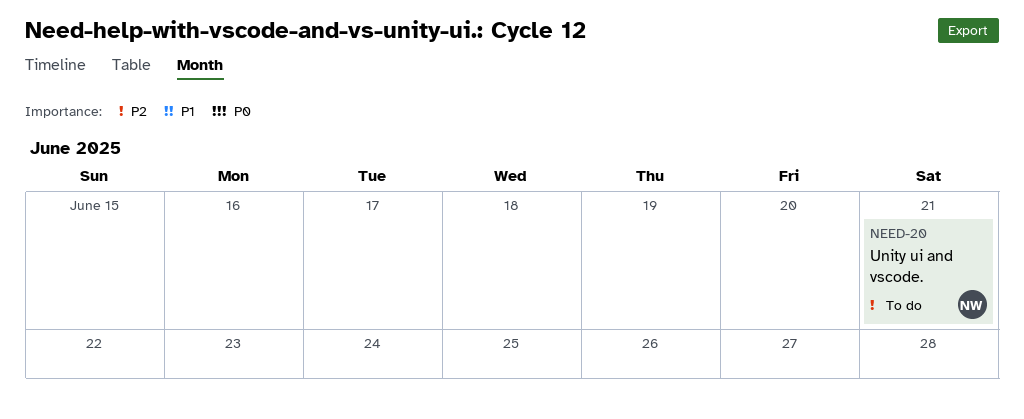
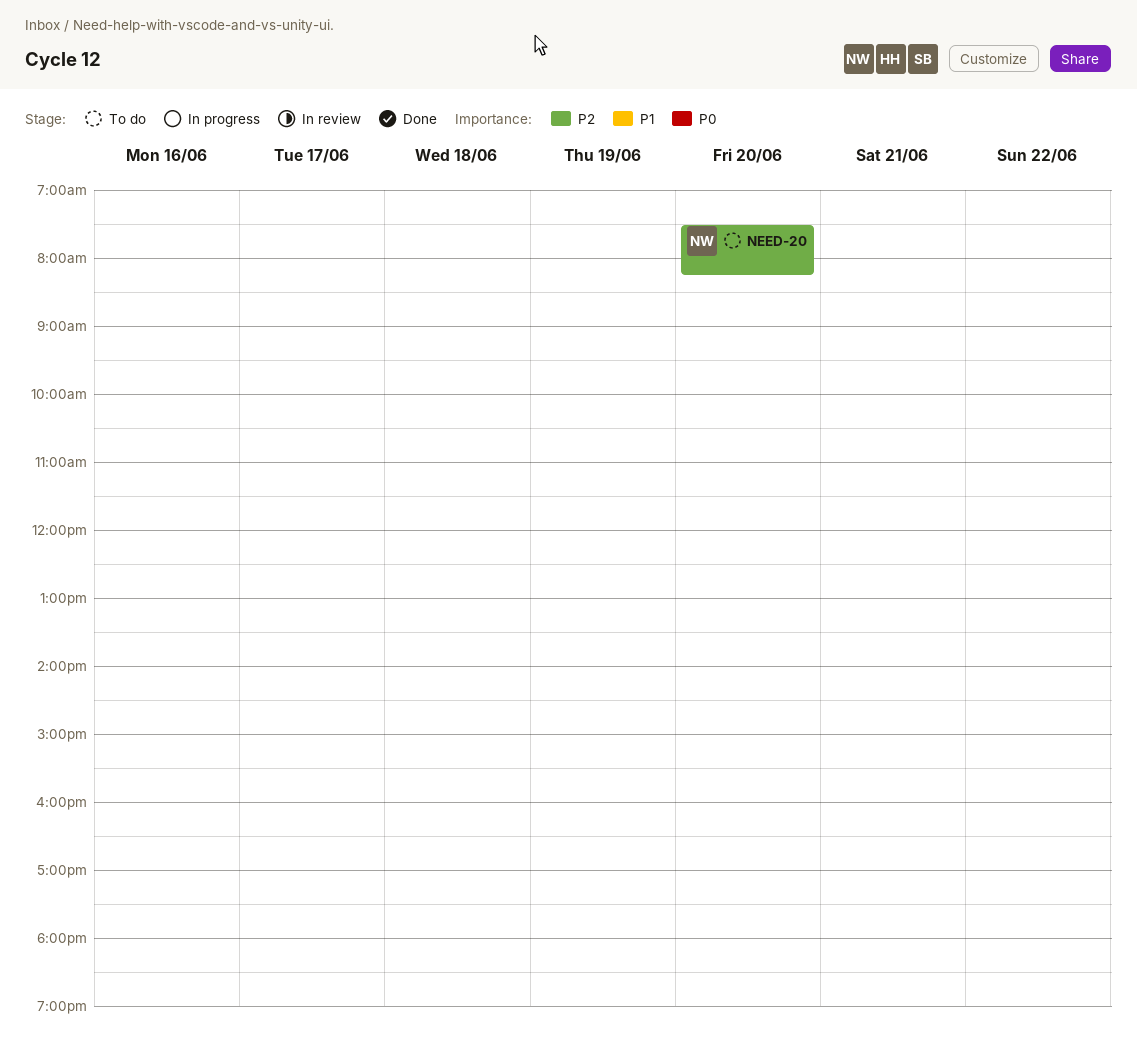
NEED-20, day: Jun 21 -> Jun 20

